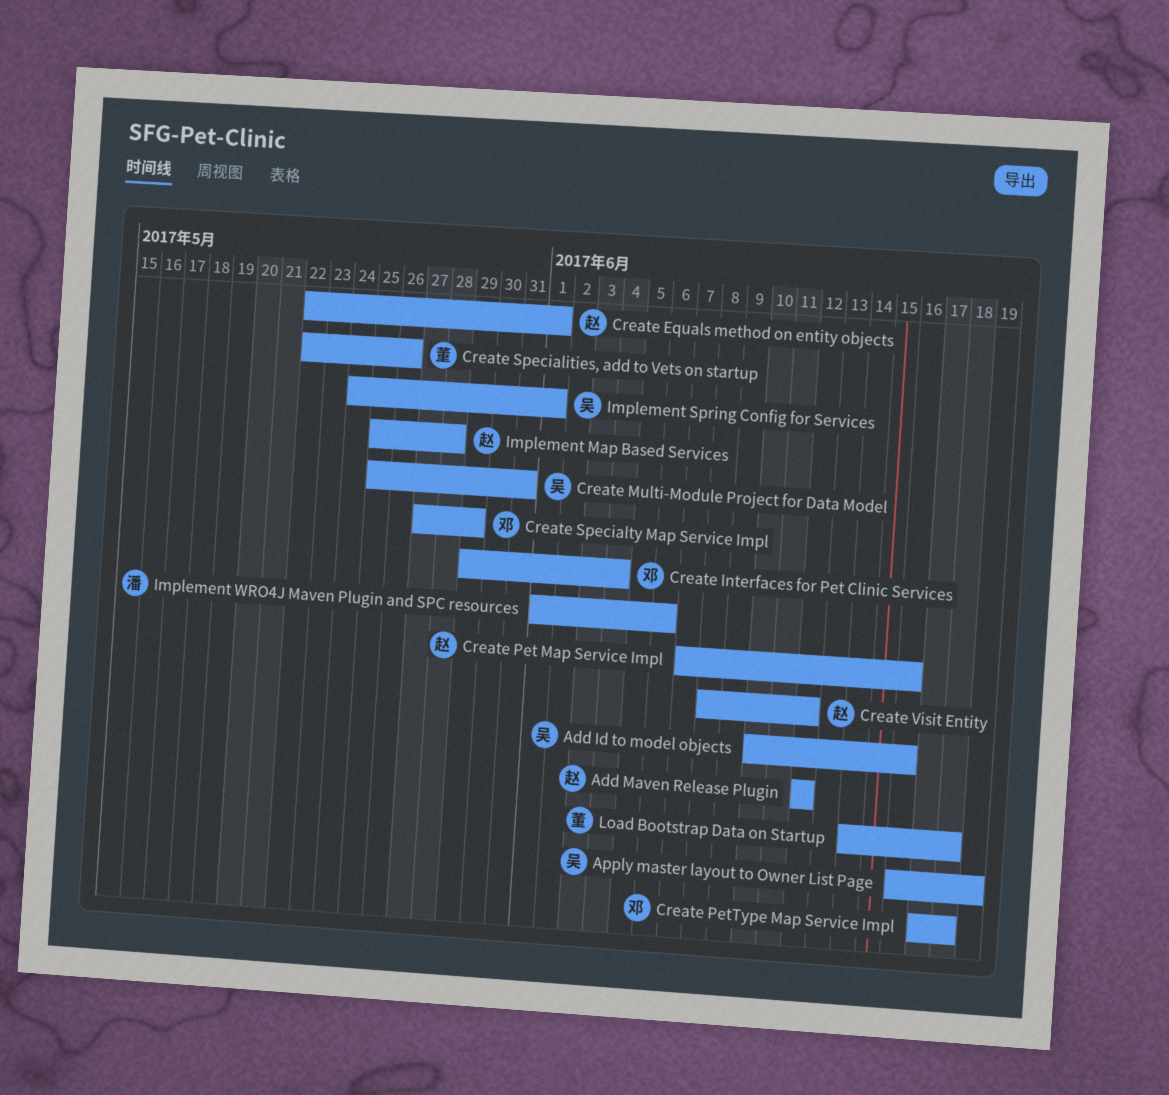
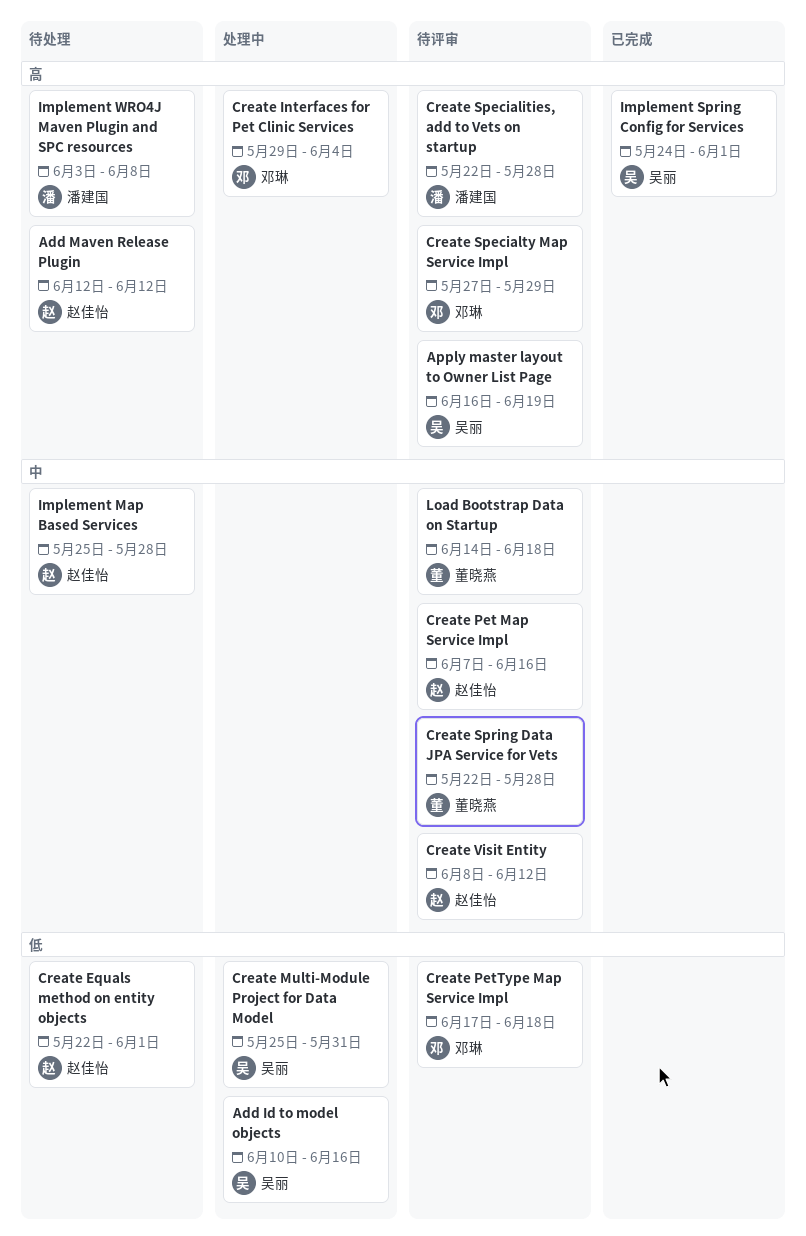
Create Specialities, add to Vets on startup, owner: 董晓燕 -> 潘建国
Create Specialities, add to Vets on startup, due: May 26 -> May 28
Create Spring Data JPA Service for Vets: none -> present
Implement WRO4J Maven Plugin and SPC resources, start: Jun 1 -> Jun 3
Implement WRO4J Maven Plugin and SPC resources, due: Jun 6 -> Jun 8

